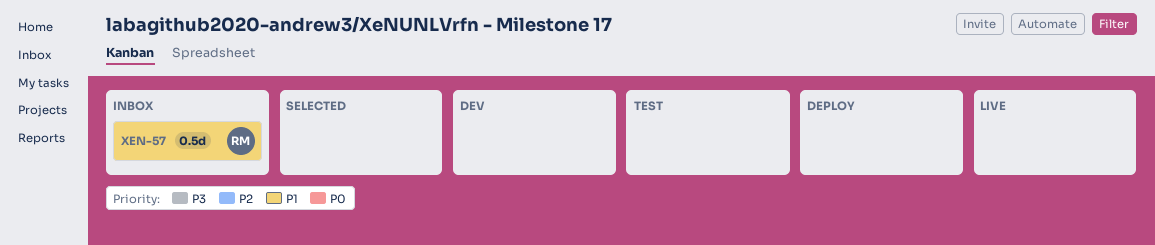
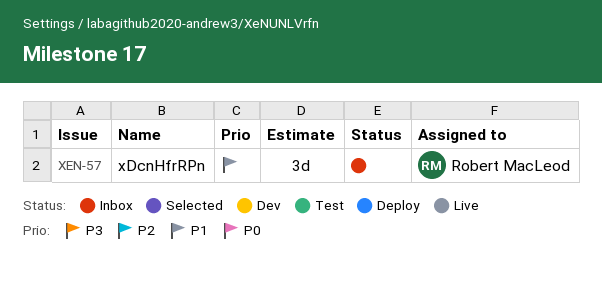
XEN-57, estimate: 0.5d -> 3d

